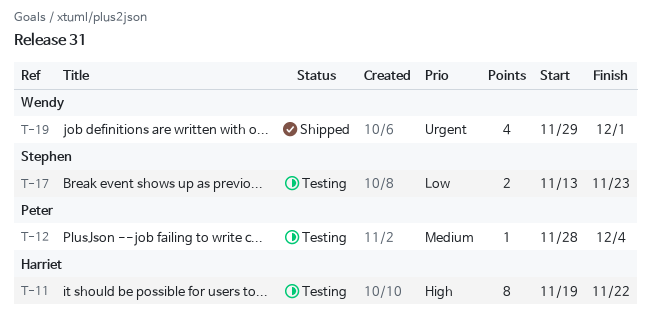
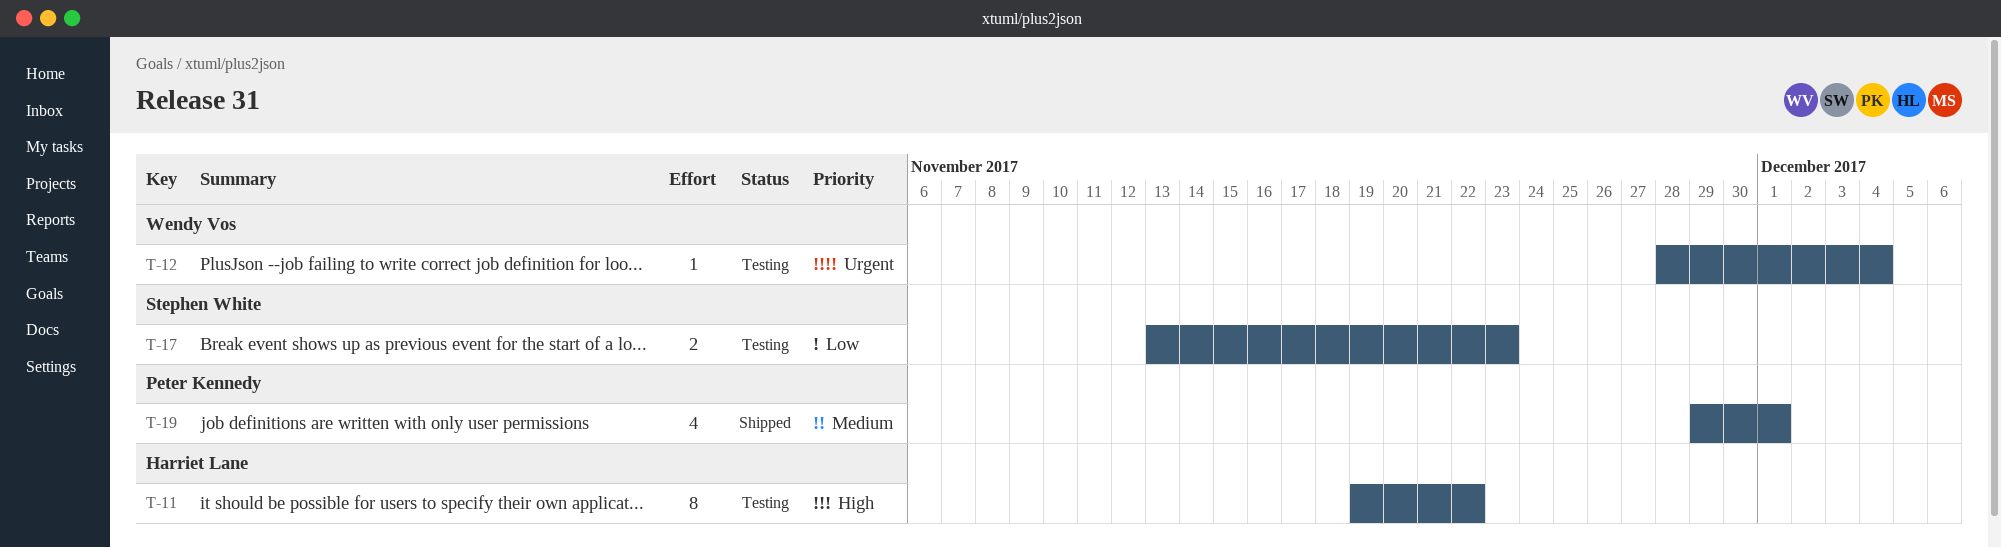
T-12, owner: Peter Kennedy -> Wendy Vos
T-12, priority: Medium -> Urgent
T-19, owner: Wendy Vos -> Peter Kennedy
T-19, priority: Urgent -> Medium

